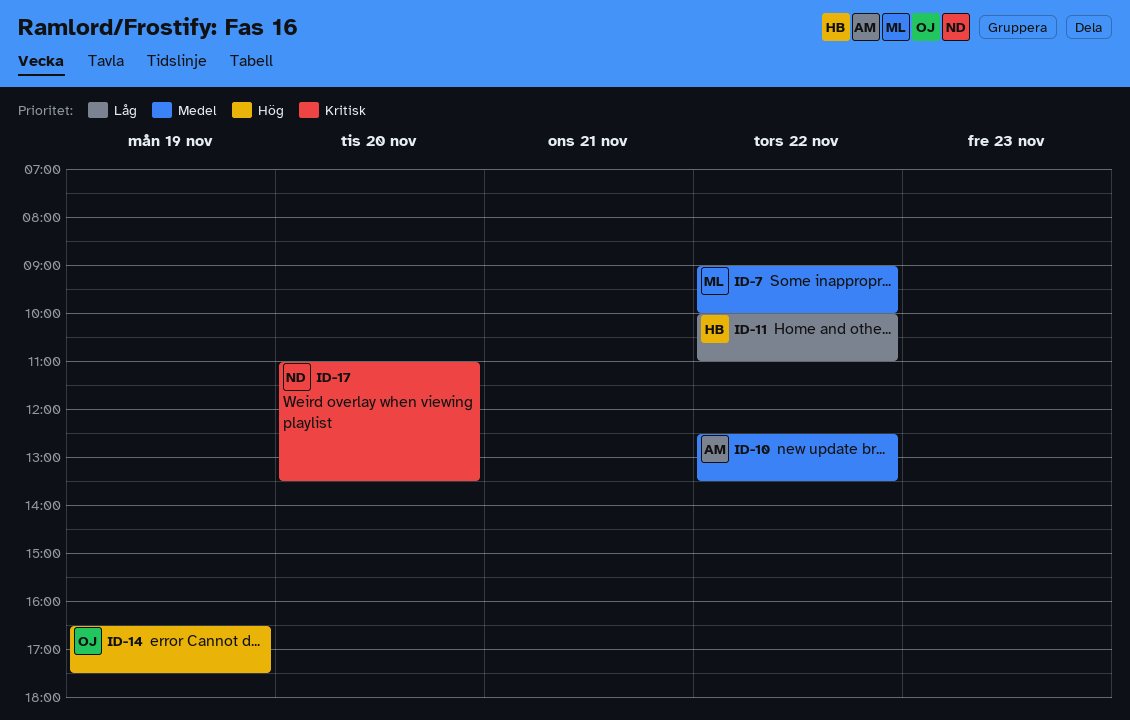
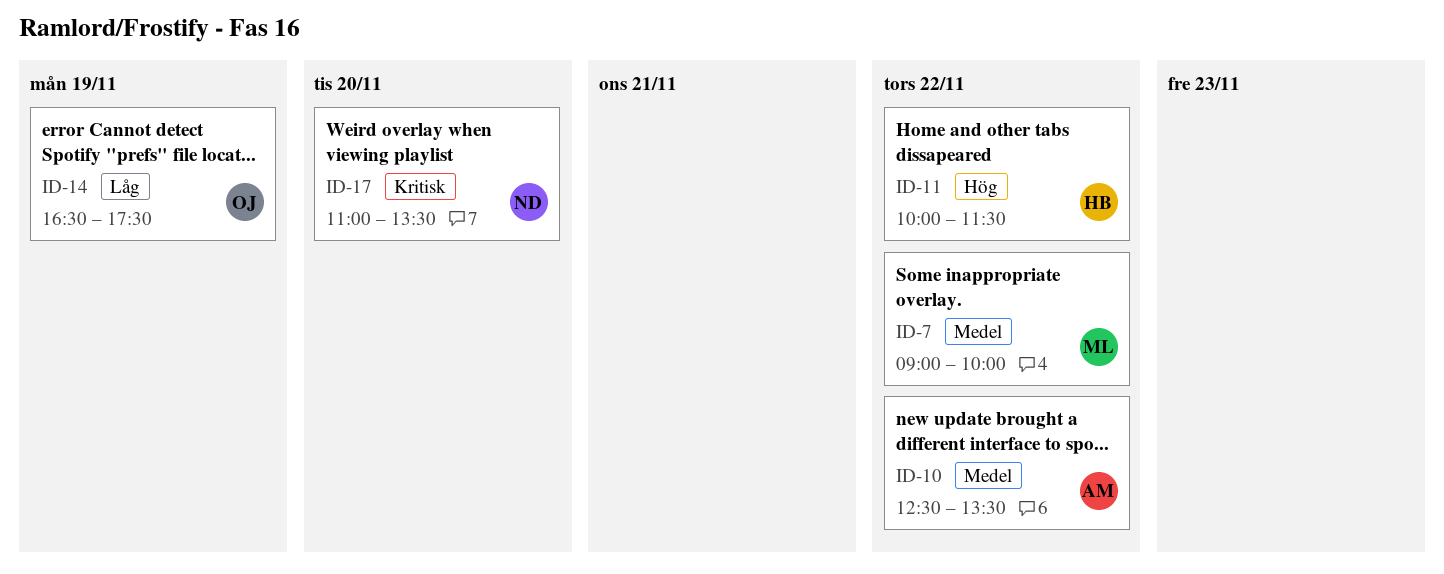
ID-11, priority: Låg -> Hög
ID-11, ends: 11:00 -> 11:30
ID-14, priority: Hög -> Låg

